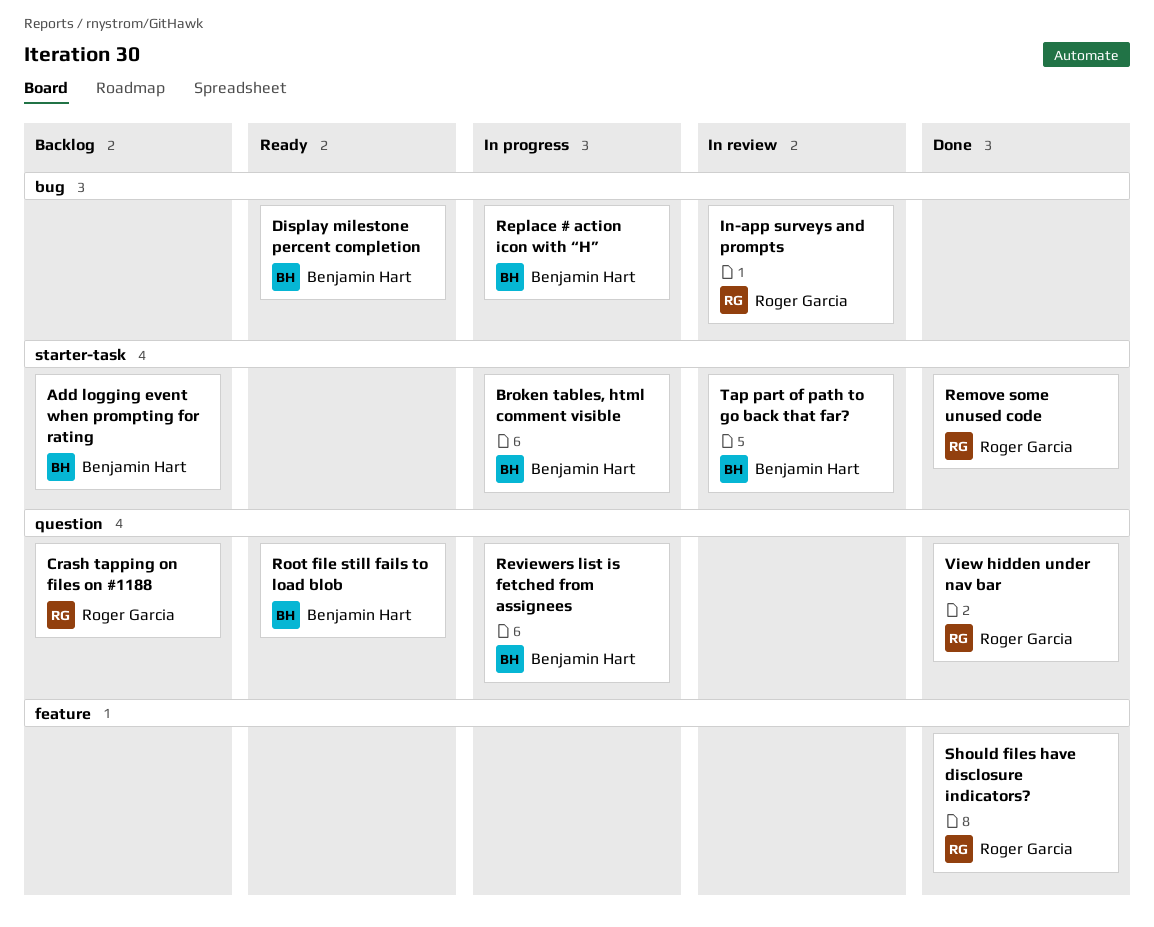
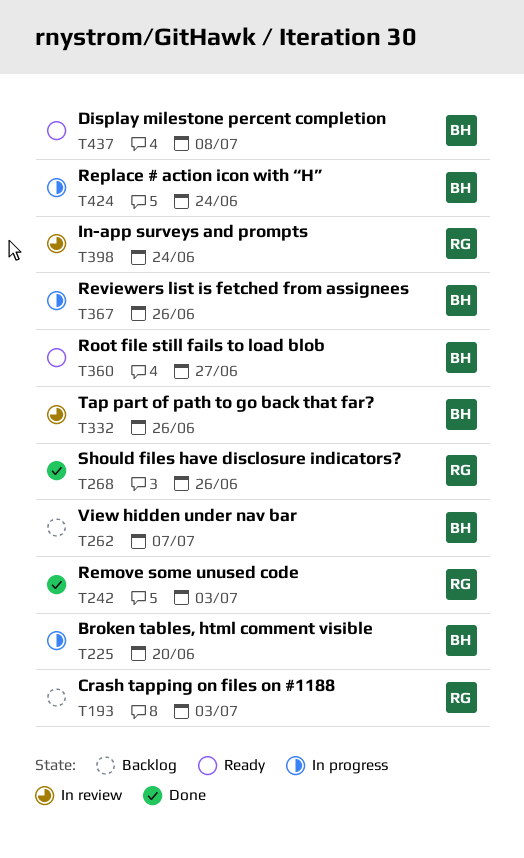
Add logging event when prompting for rating: present -> none
View hidden under nav bar, status: Done -> Backlog
View hidden under nav bar, owner: Roger Garcia -> Benjamin Hart

